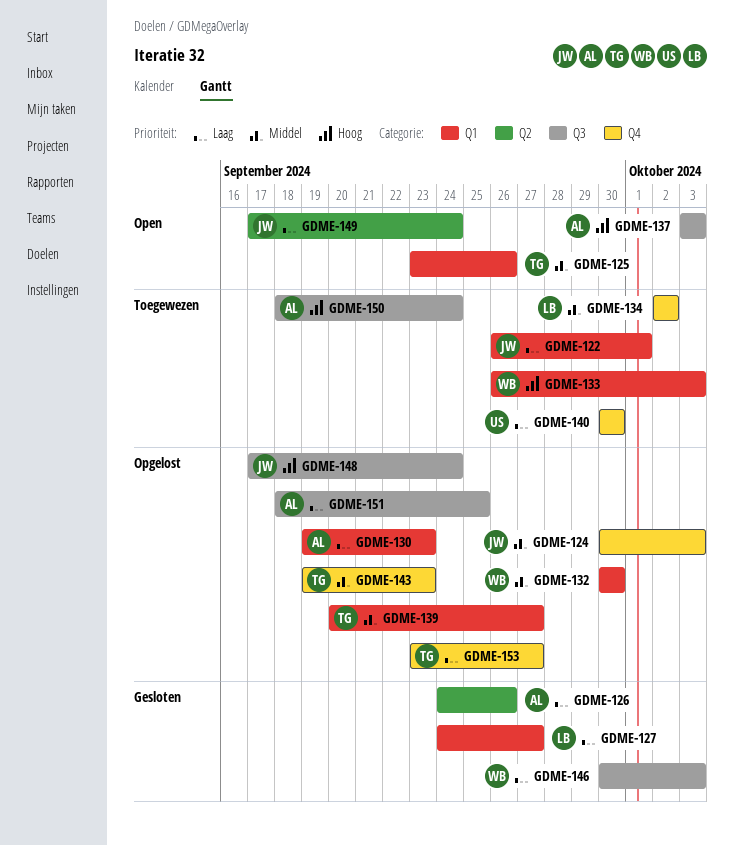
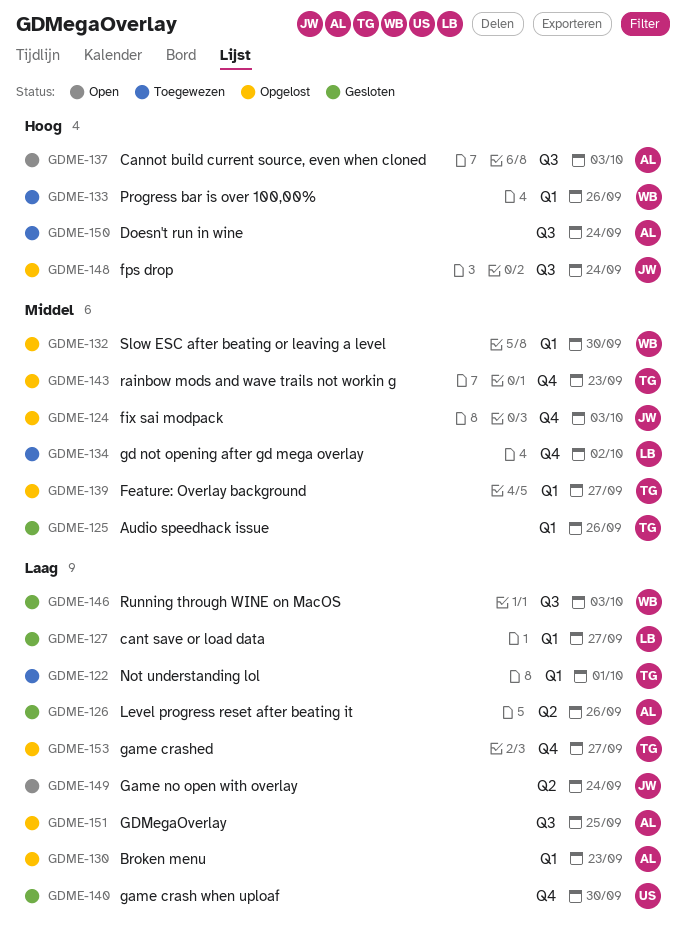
GDME-122, owner: JW -> TG
GDME-125, status: Open -> Gesloten
GDME-133, due: Oct 3 -> Sep 26
GDME-140, status: Toegewezen -> Gesloten

